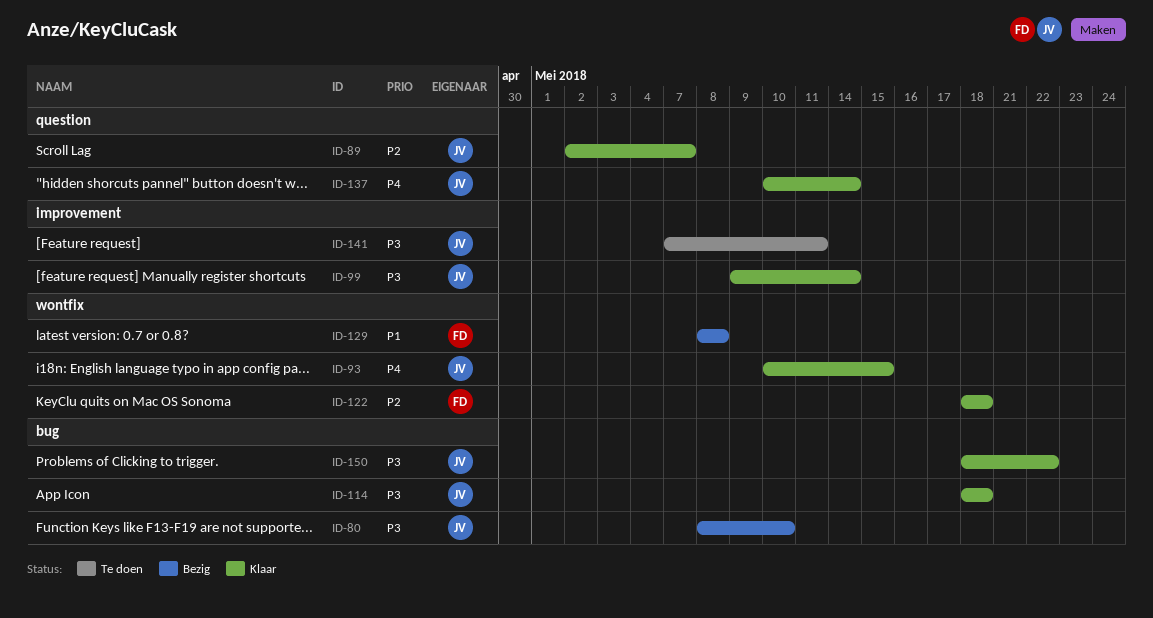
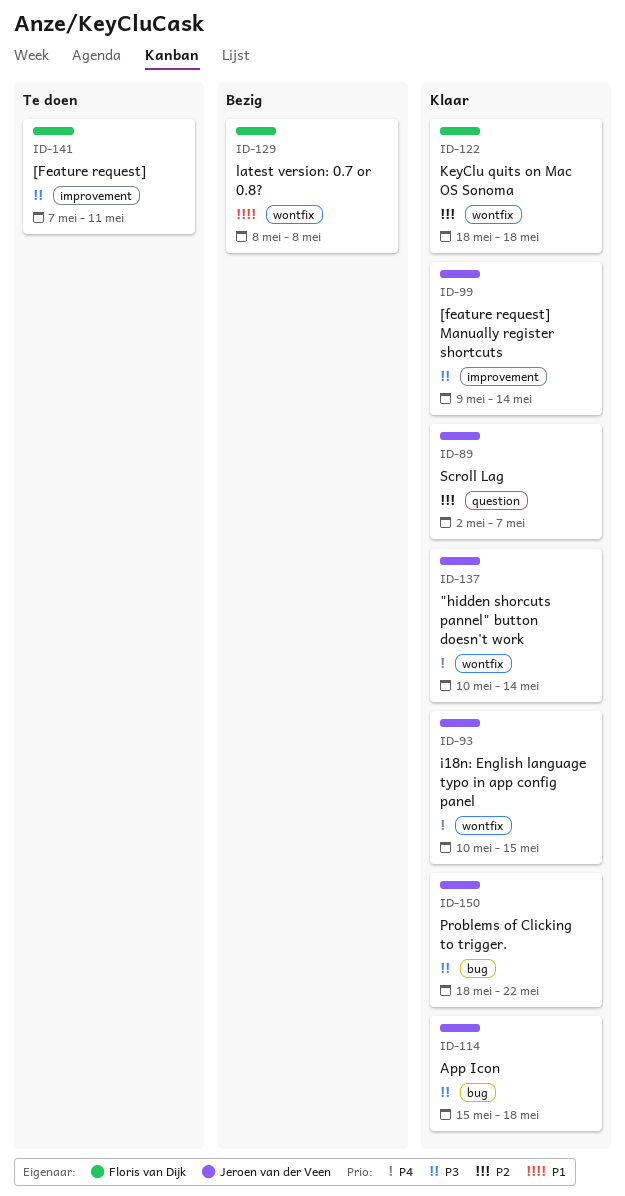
ID-80: present -> none
ID-114, start: May 18 -> May 15
ID-137, label: question -> wontfix
ID-141, owner: Jeroen van der Veen -> Floris van Dijk

